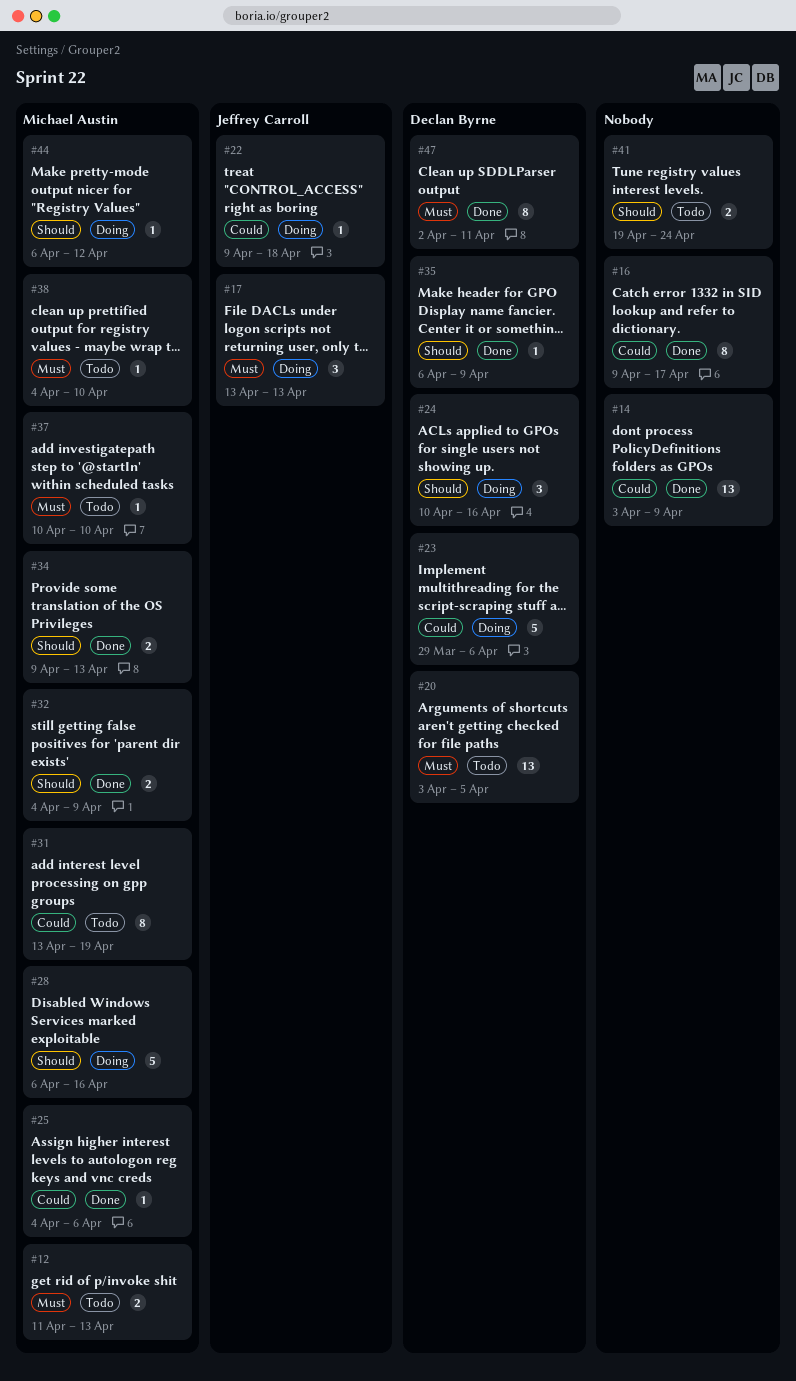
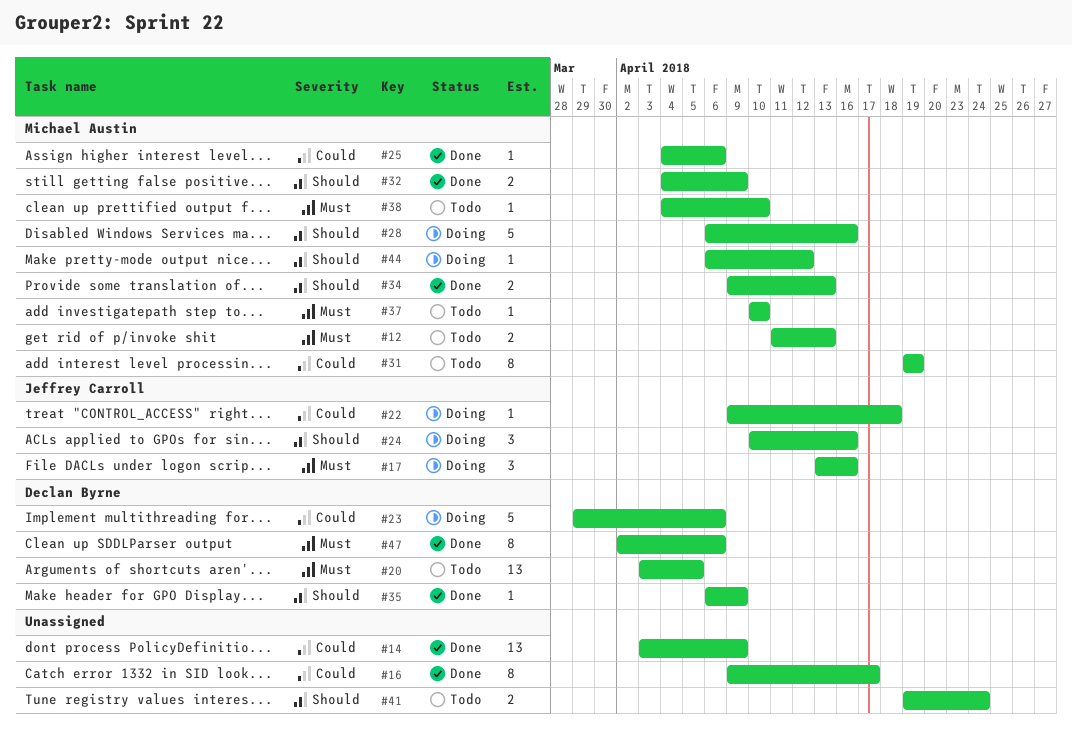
#17, due: Apr 13 -> Apr 16
#24, owner: Declan Byrne -> Jeffrey Carroll
#31, start: Apr 13 -> Apr 19
#47, due: Apr 11 -> Apr 6

